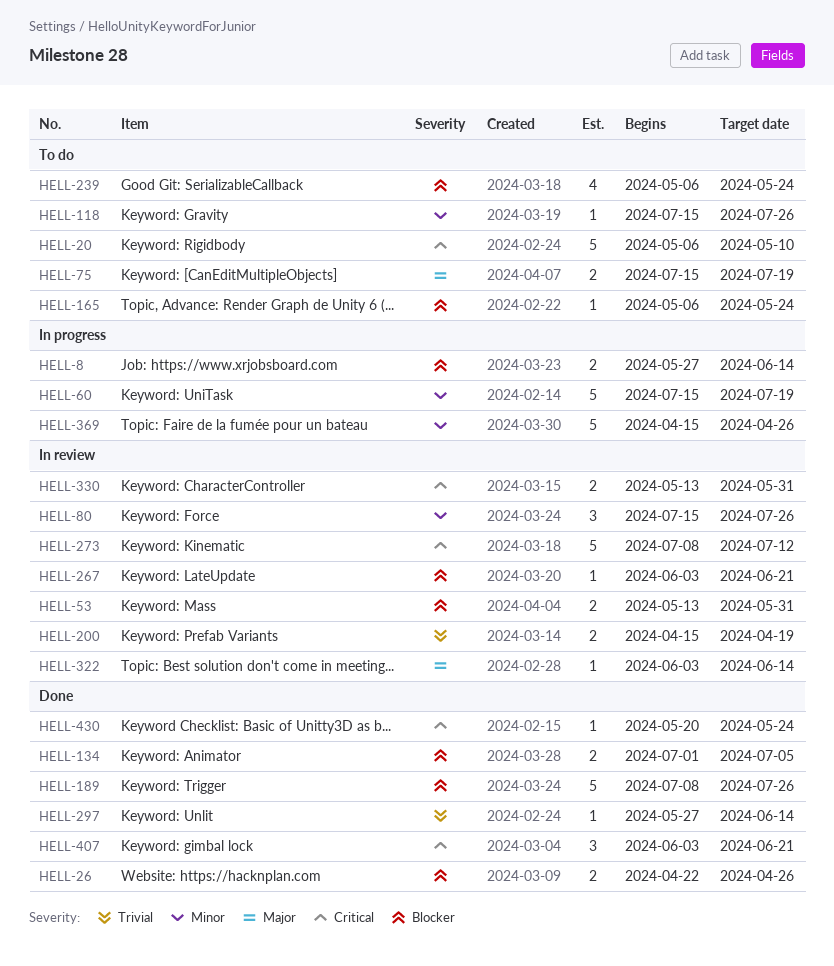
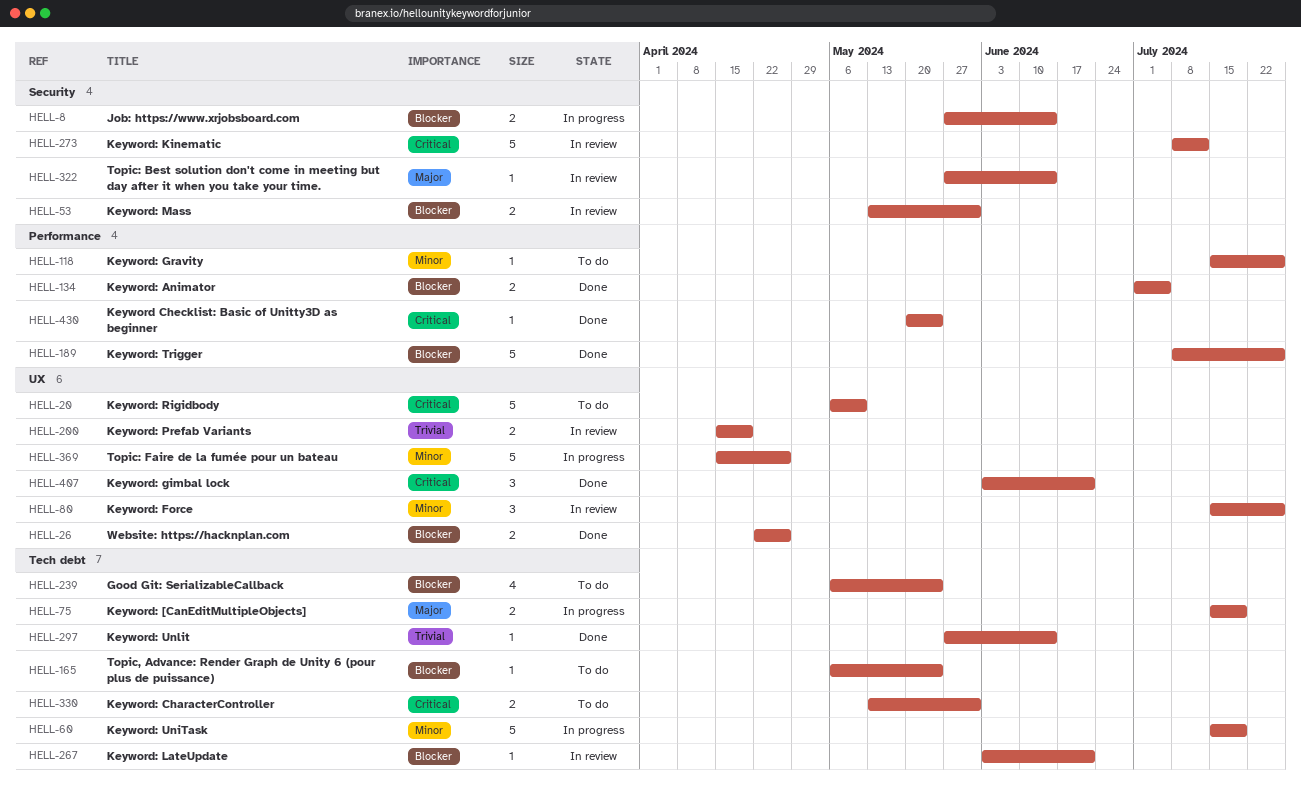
HELL-75, status: To do -> In progress
HELL-322, start: Jun 3 -> May 27
HELL-330, status: In review -> To do

